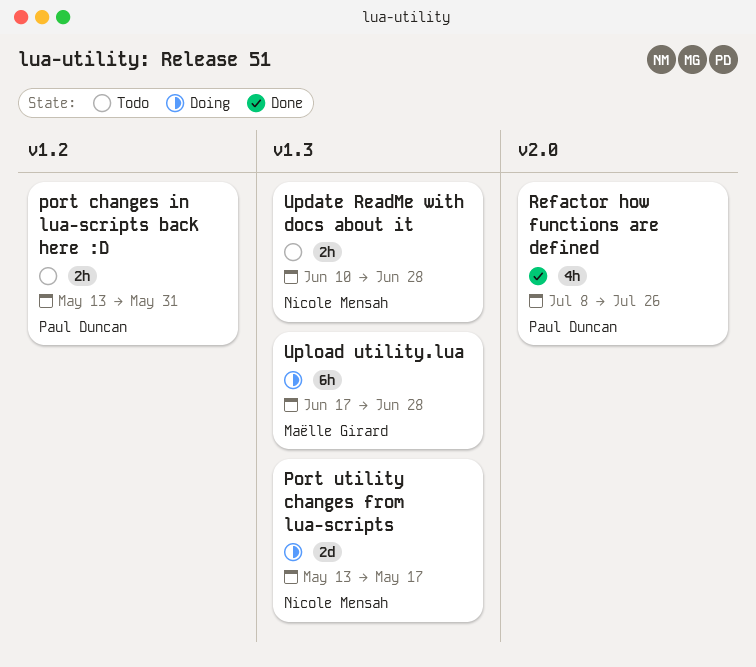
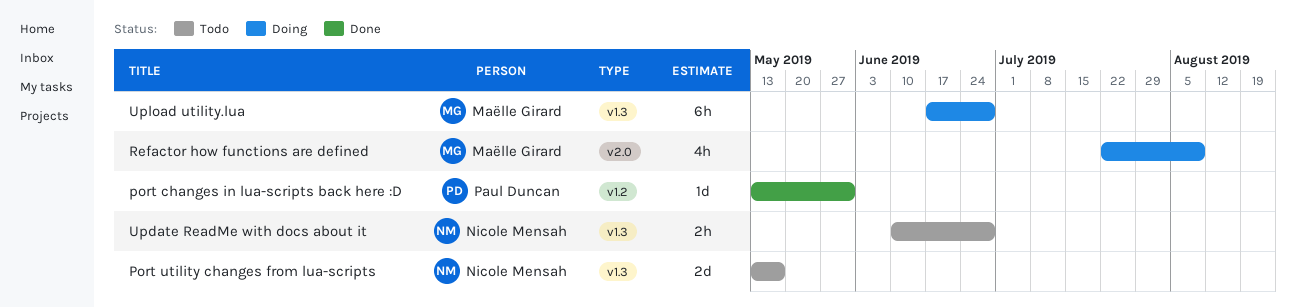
port changes in lua-scripts back here :D, status: Todo -> Done
port changes in lua-scripts back here :D, estimate: 2h -> 1d
Port utility changes from lua-scripts, status: Doing -> Todo
Refactor how functions are defined, status: Done -> Doing
Refactor how functions are defined, owner: Paul Duncan -> Maëlle Girard
Refactor how functions are defined, start: Jul 8 -> Jul 22
Refactor how functions are defined, due: Jul 26 -> Aug 9

